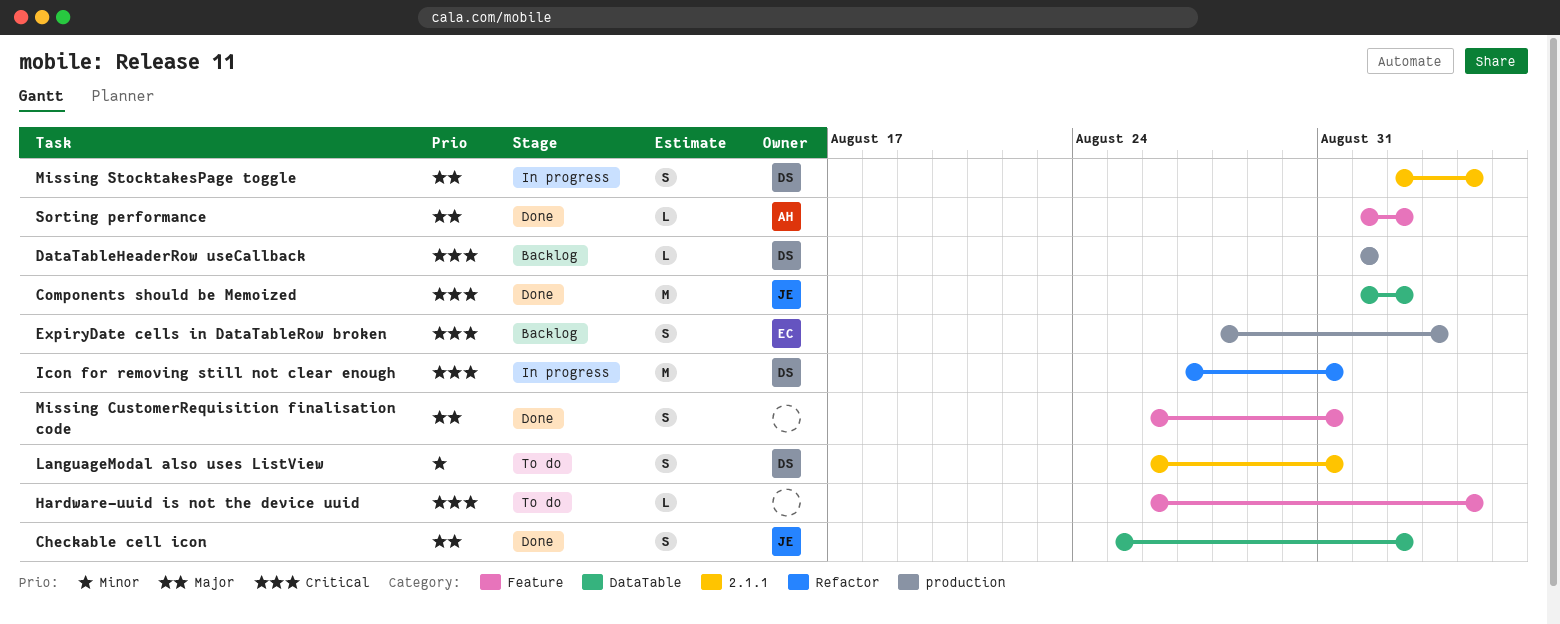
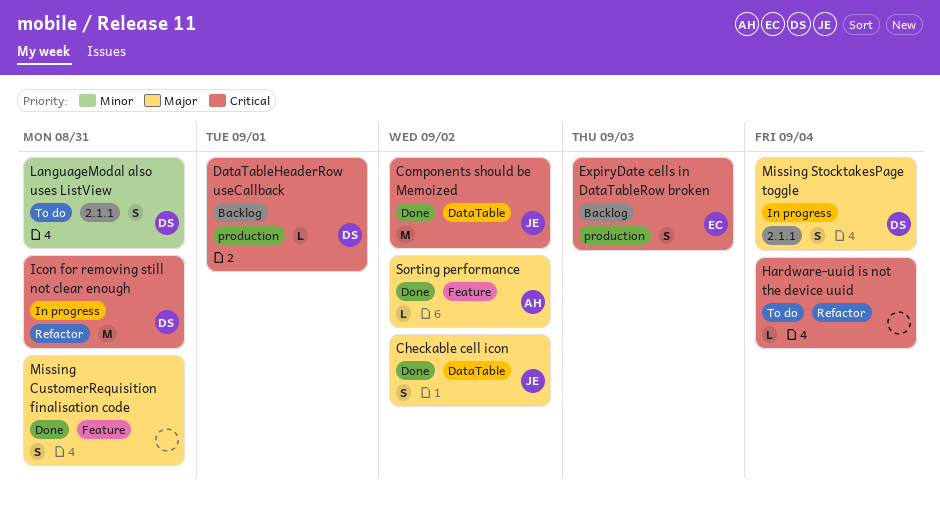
Hardware-uuid is not the device uuid, label: Feature -> Refactor

